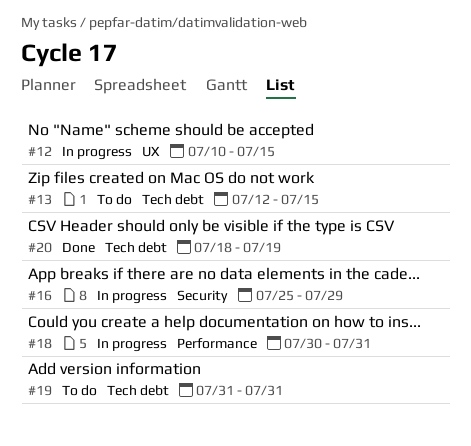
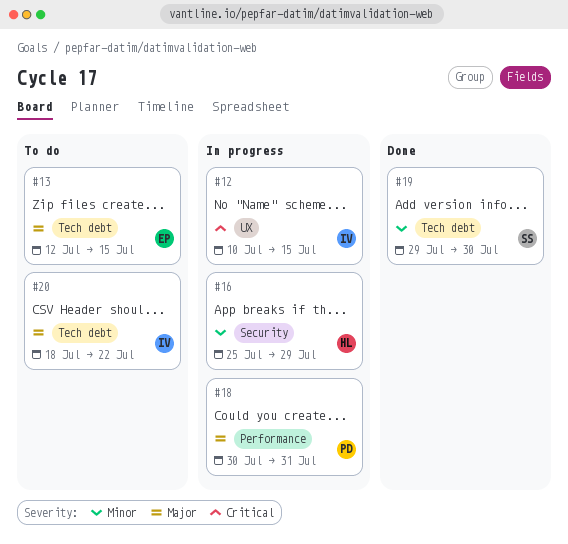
#19, status: To do -> Done
#19, start: Jul 31 -> Jul 29
#19, due: Jul 31 -> Jul 30
#20, status: Done -> To do
#20, due: Jul 19 -> Jul 22

